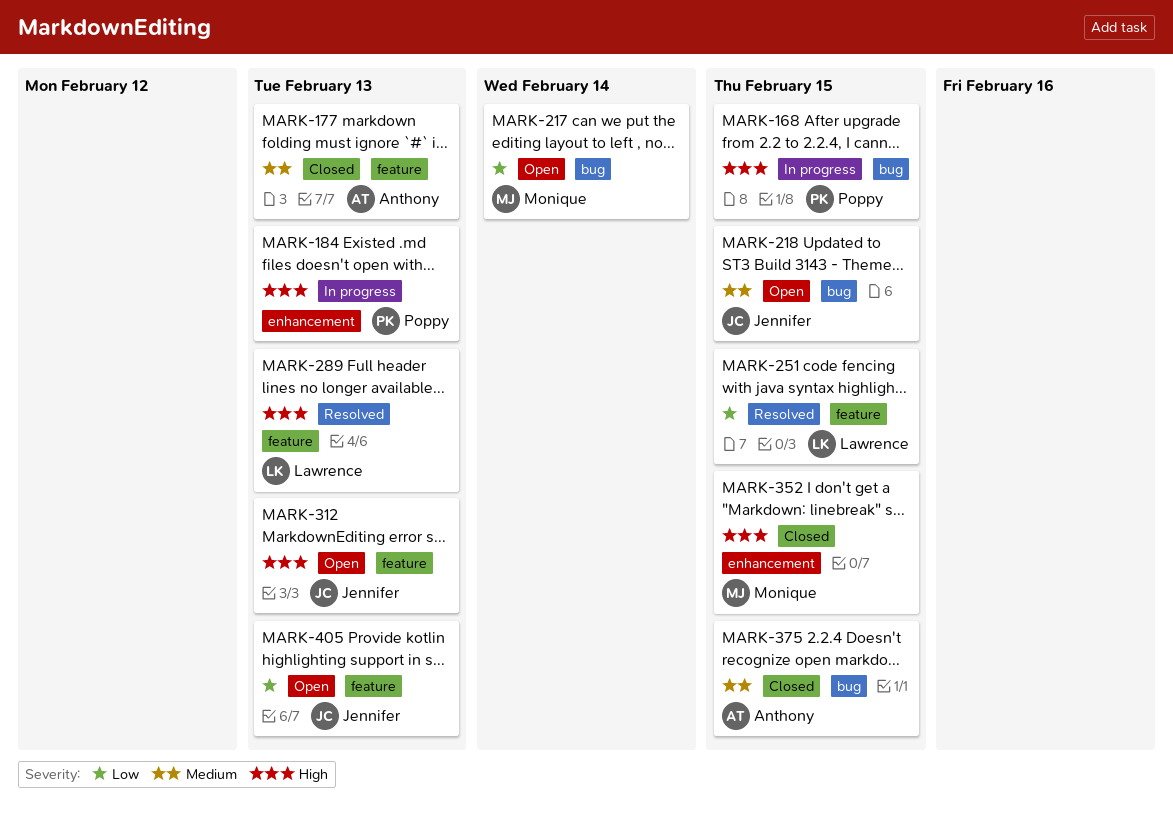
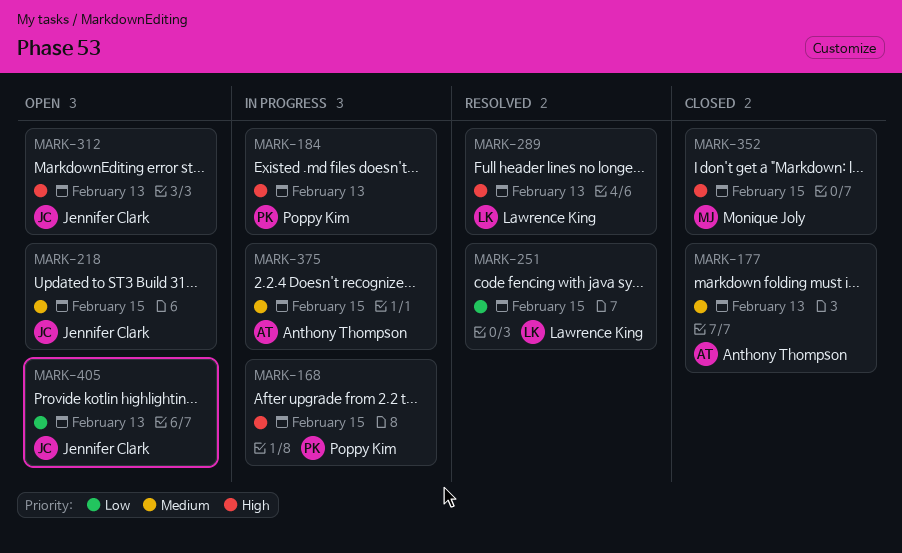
MARK-217: present -> none
MARK-375, status: Closed -> In progress

